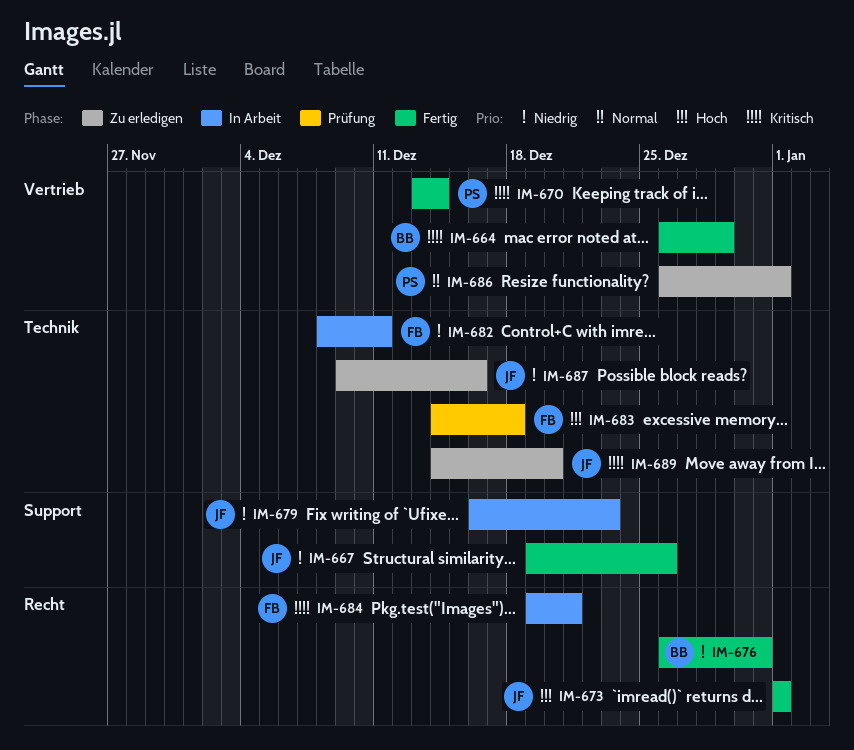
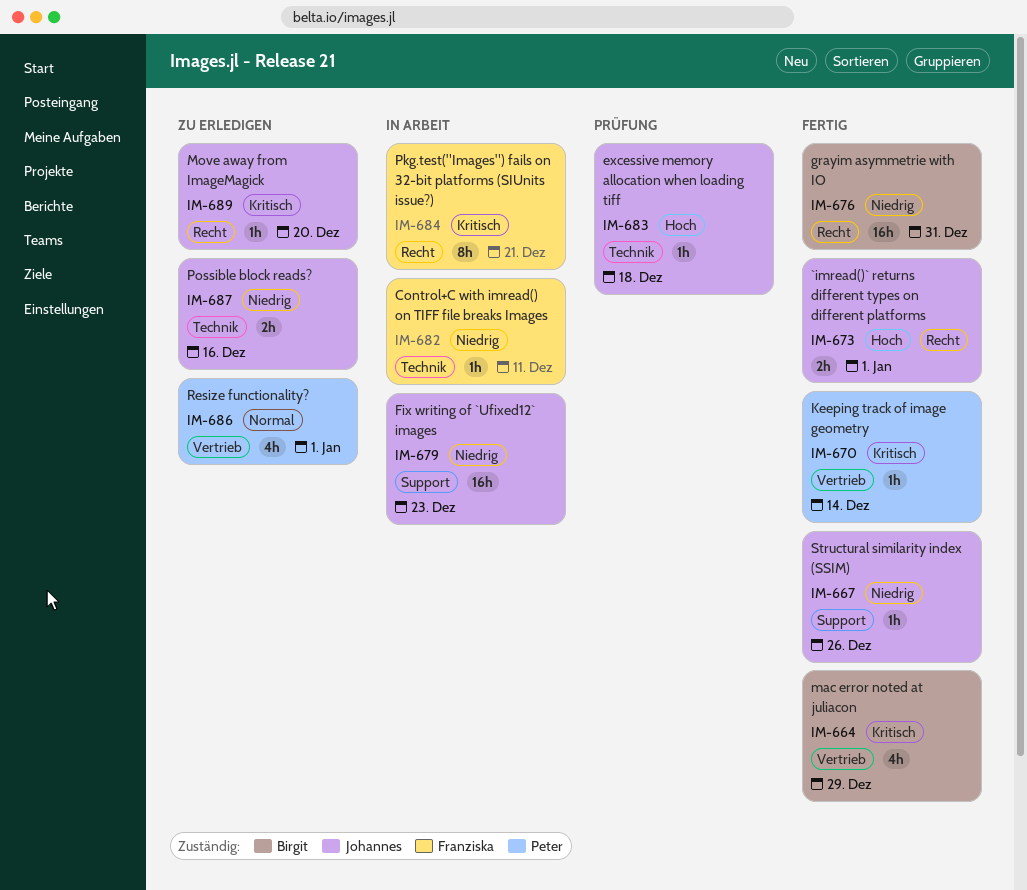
IM-683, owner: Franziska -> Johannes
IM-689, label: Technik -> Recht

